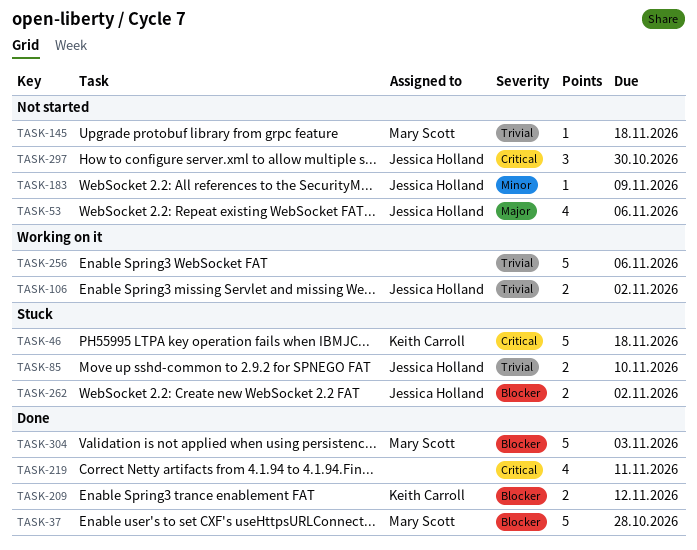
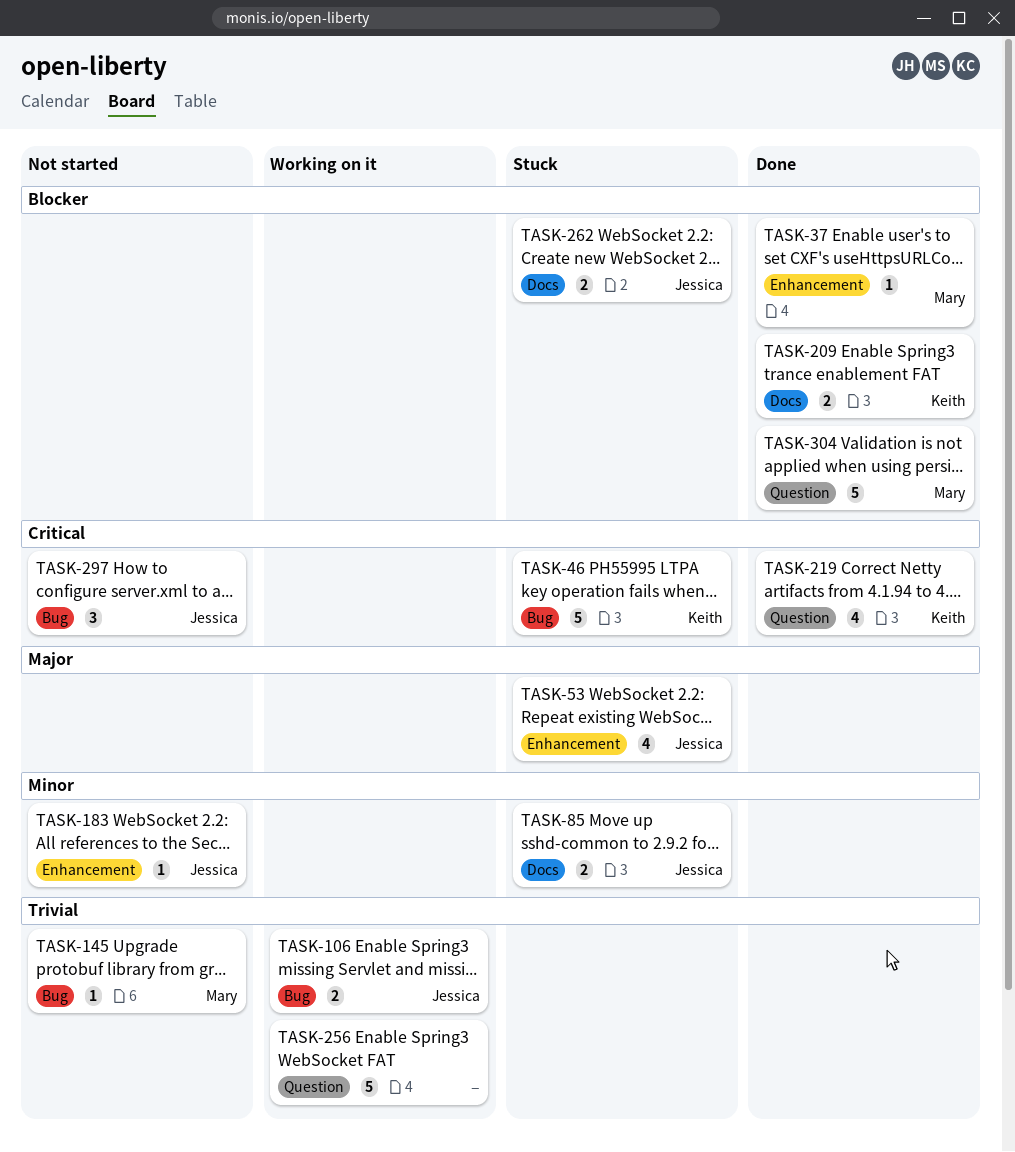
TASK-37, estimate: 5 -> 1
TASK-53, status: Not started -> Stuck
TASK-85, priority: Trivial -> Minor
TASK-219, owner: none -> Keith Carroll

